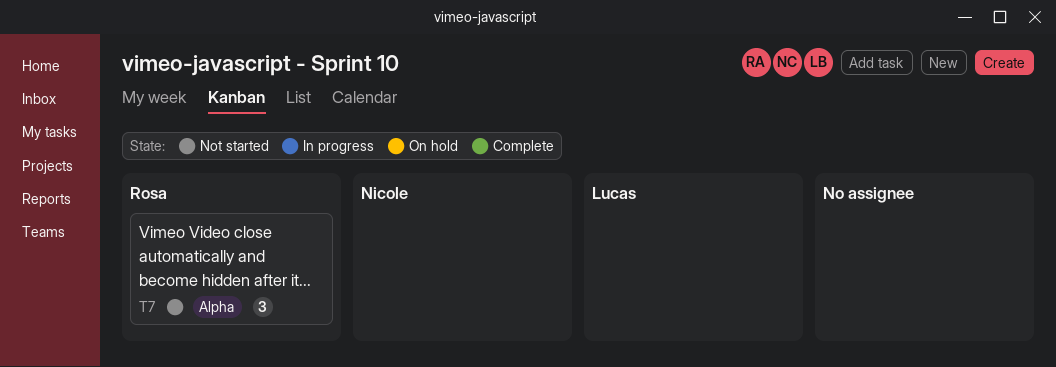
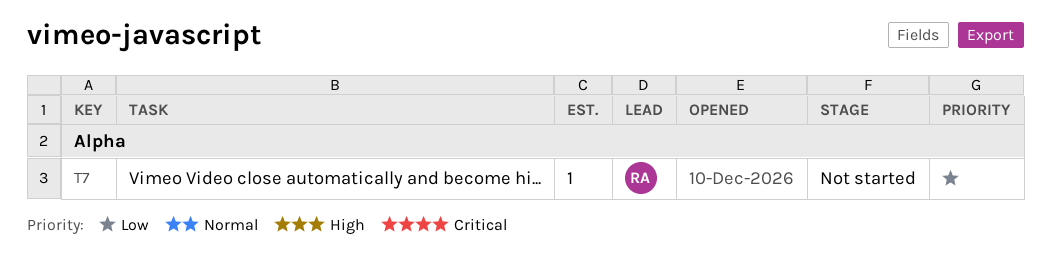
T7, estimate: 3 -> 1

